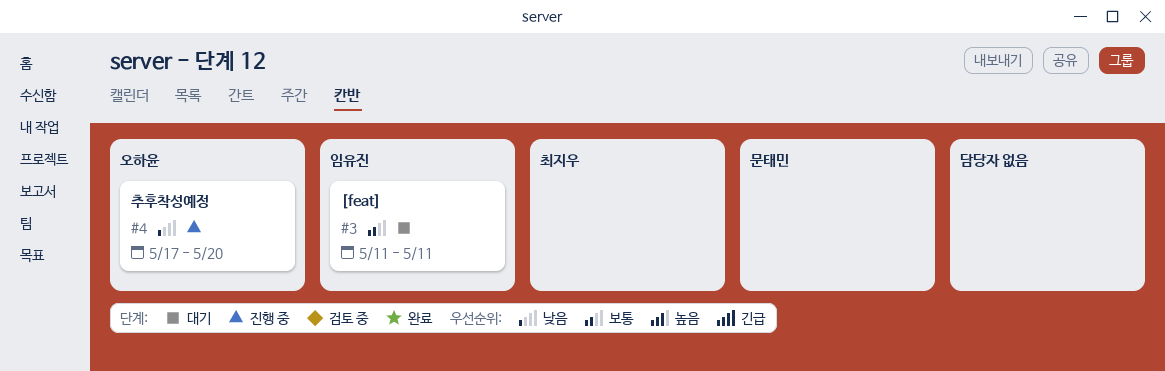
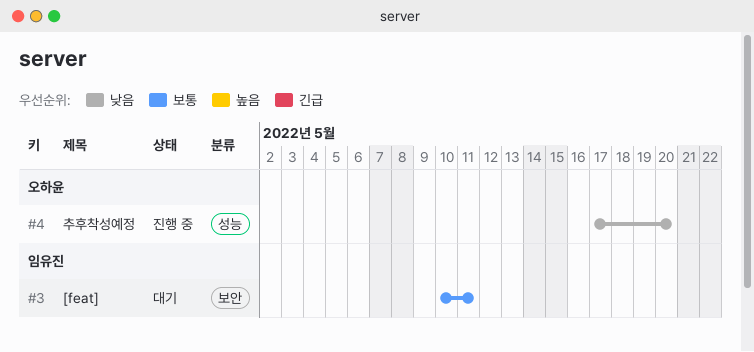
#3, start: May 11 -> May 10

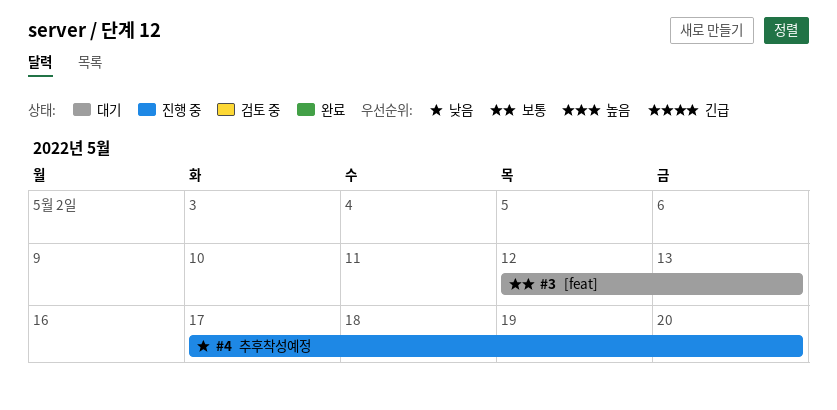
#3, start: May 10 -> May 12
#3, due: May 11 -> May 13

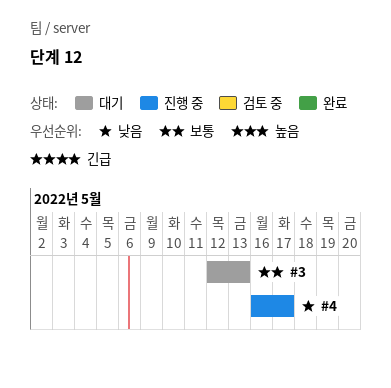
#4, start: May 17 -> May 16
#4, due: May 20 -> May 17

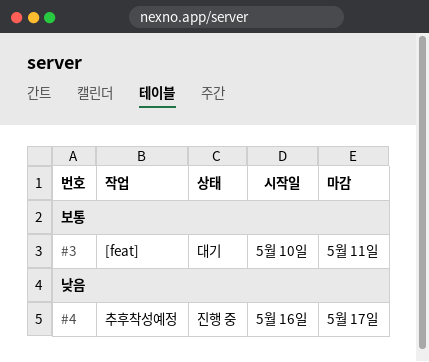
#3, start: May 12 -> May 10
#3, due: May 13 -> May 11

